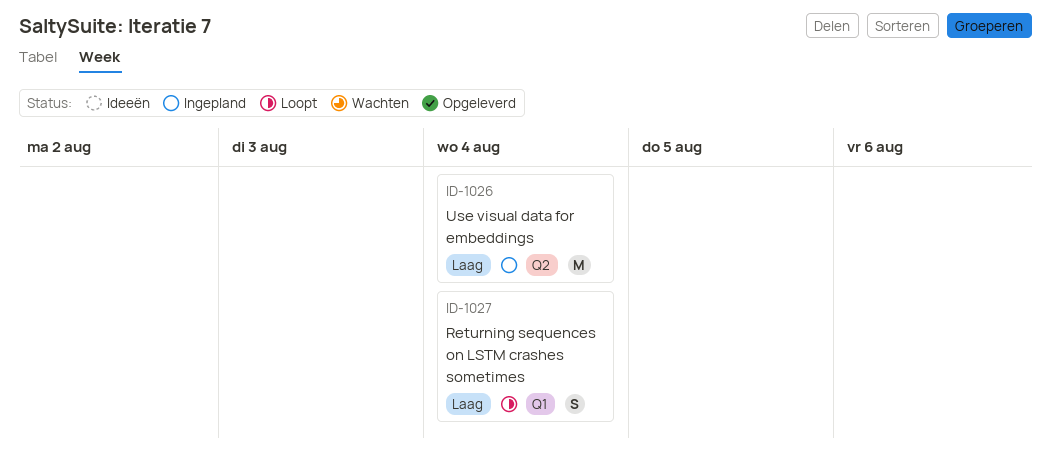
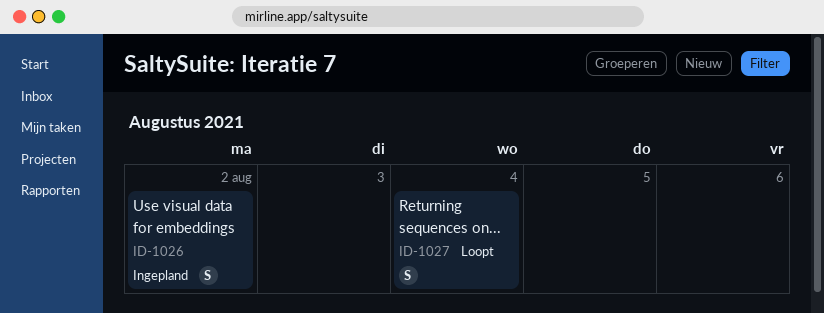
ID-1026, estimate: M -> S
ID-1026, due: Aug 4 -> Aug 2

